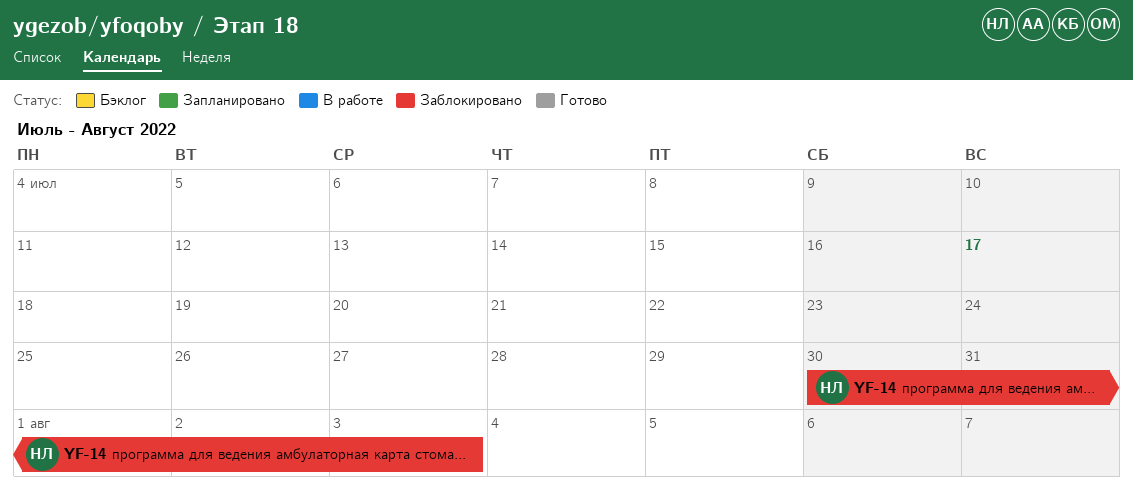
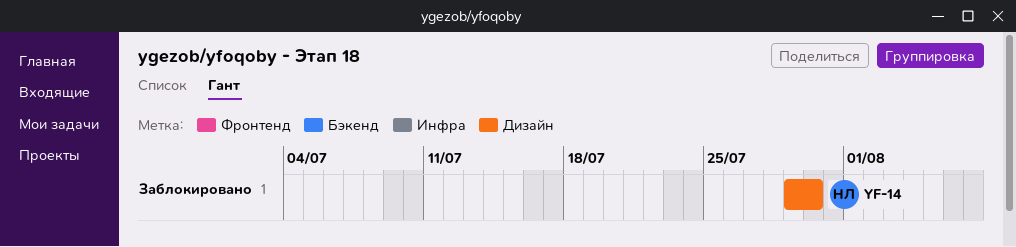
YF-14, start: Jul 30 -> Jul 29
YF-14, due: Aug 3 -> Jul 30

